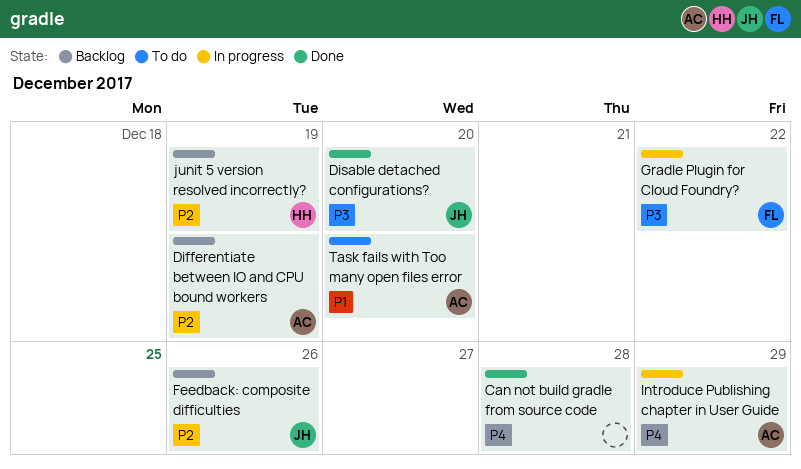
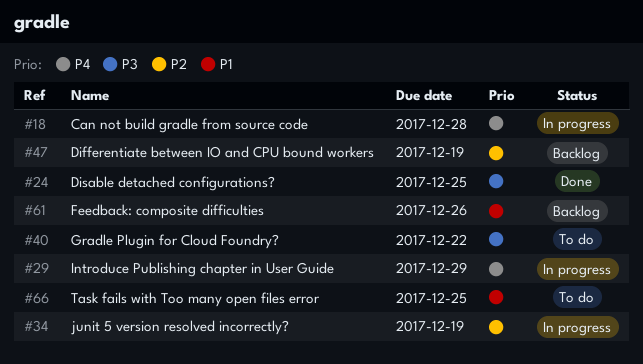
Can not build gradle from source code, status: Done -> In progress
Disable detached configurations?, due: Dec 20 -> Dec 25
Feedback: composite difficulties, priority: P2 -> P1
Gradle Plugin for Cloud Foundry?, status: In progress -> To do
junit 5 version resolved incorrectly?, status: Backlog -> In progress
Task fails with Too many open files error, due: Dec 20 -> Dec 25

